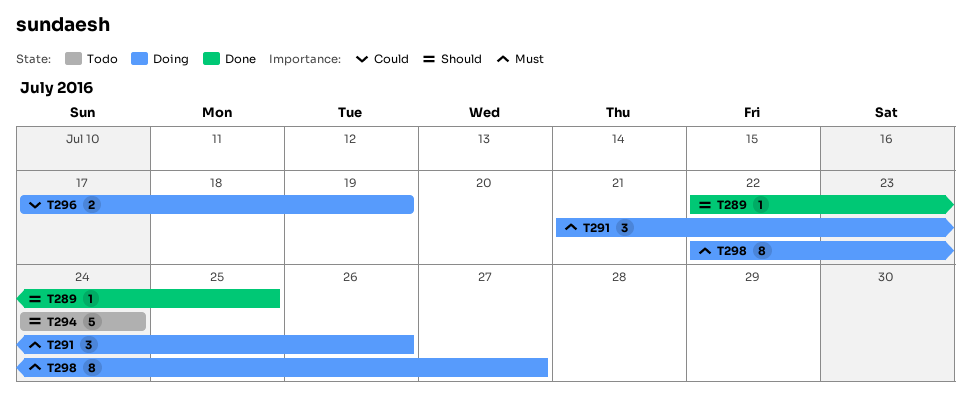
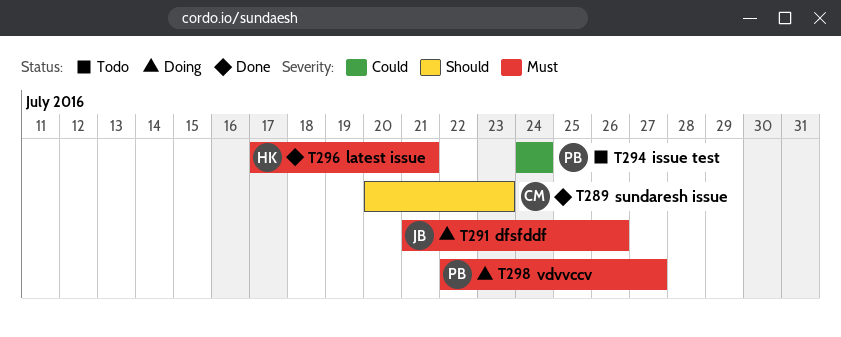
T289, start: Jul 22 -> Jul 20
T289, due: Jul 25 -> Jul 23
T294, priority: Should -> Could
T296, status: Doing -> Done
T296, priority: Could -> Must
T296, due: Jul 19 -> Jul 21

